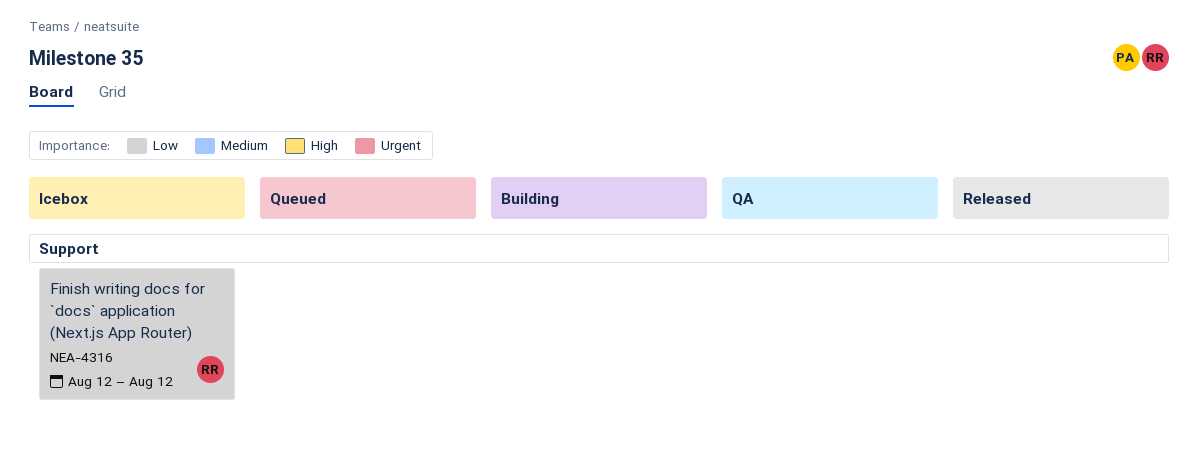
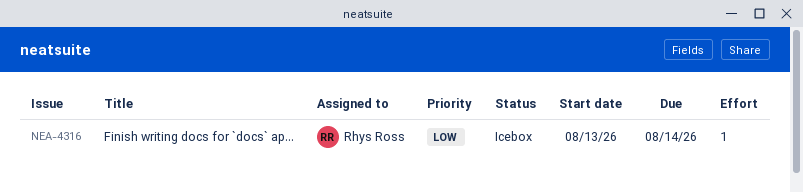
NEA-4316, start: Aug 12 -> Aug 13
NEA-4316, due: Aug 12 -> Aug 14

